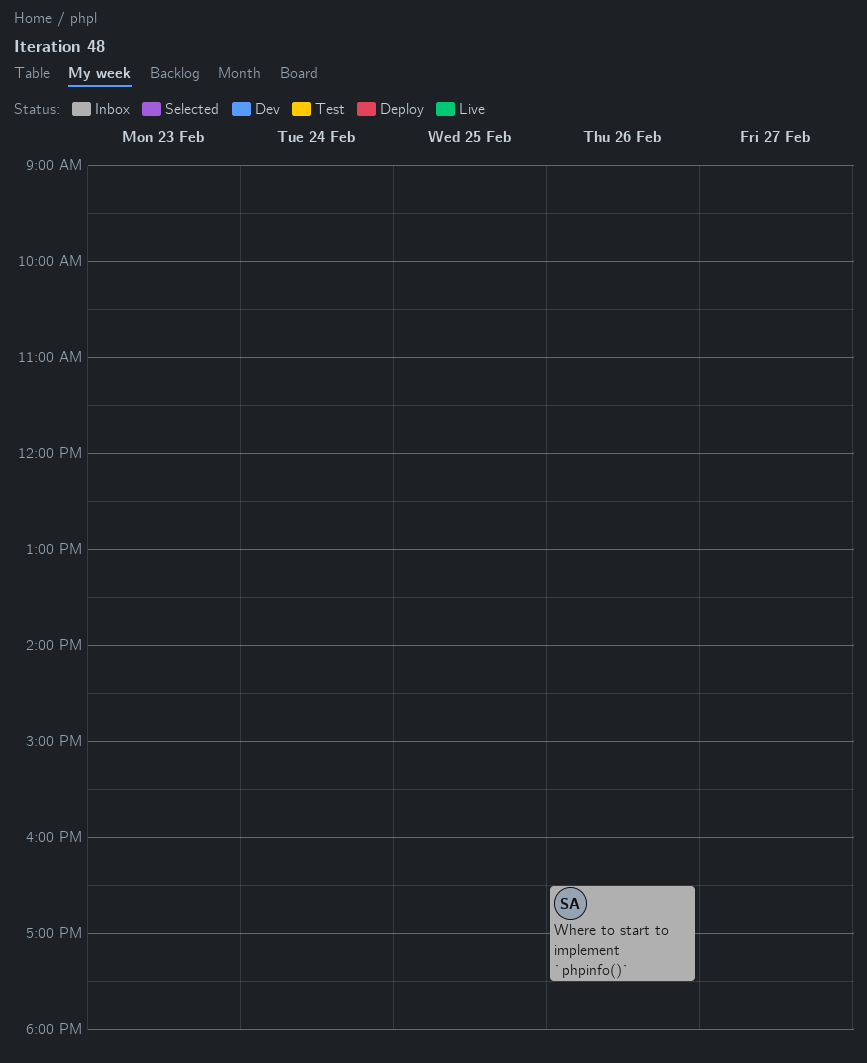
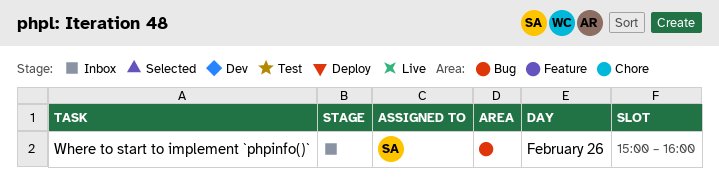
Where to start to implement `phpinfo()`, begins: 16:30 -> 15:00
Where to start to implement `phpinfo()`, ends: 17:30 -> 16:00

